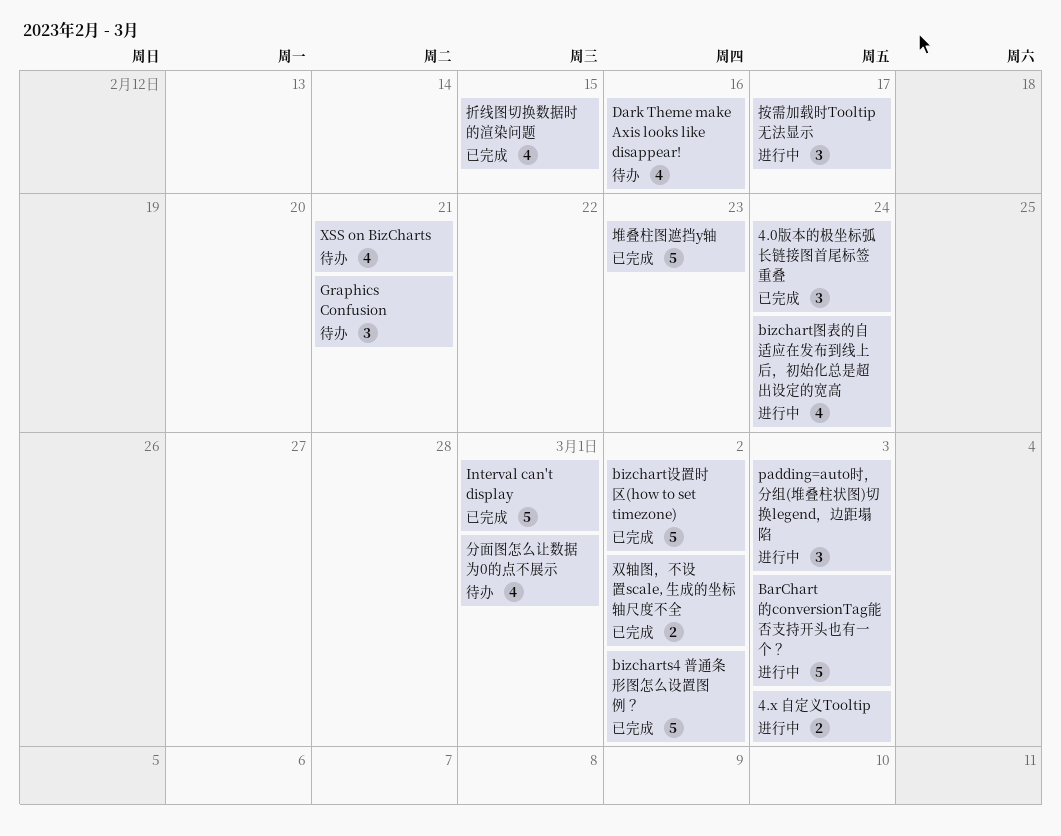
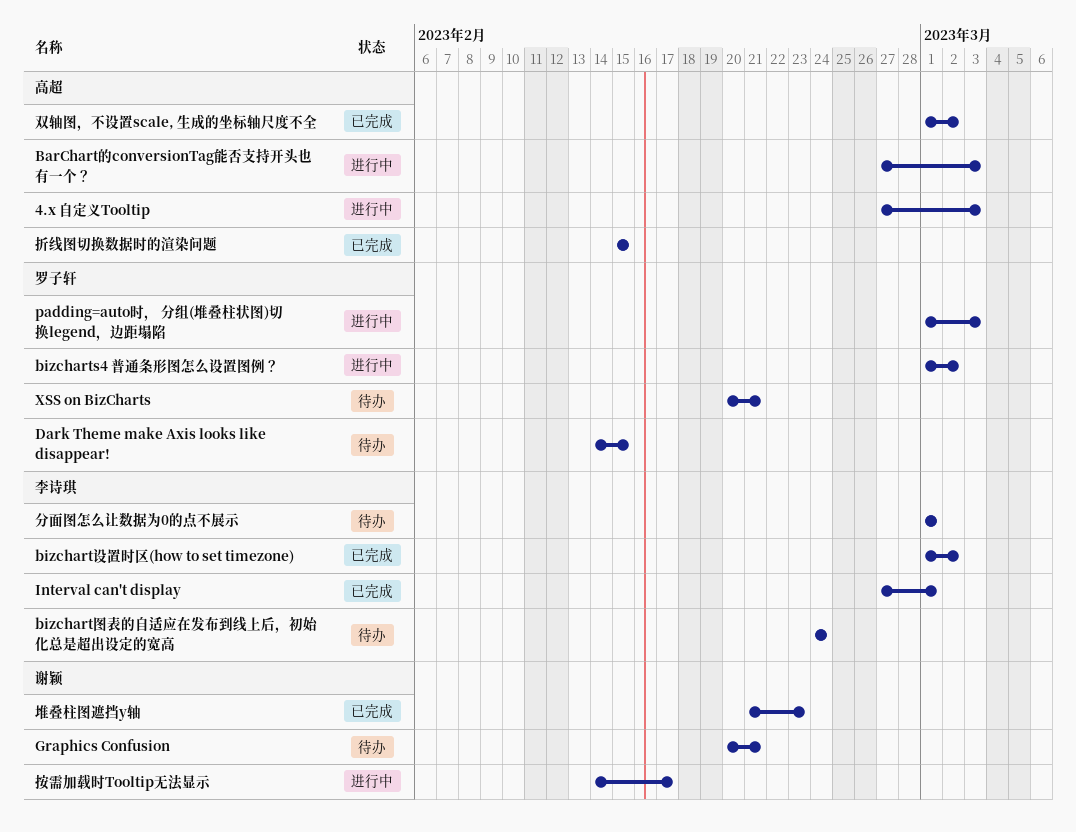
4.0版本的极坐标弧长链接图首尾标签重叠: present -> none
bizcharts4 普通条形图怎么设置图例？, status: 已完成 -> 进行中
bizchart图表的自适应在发布到线上后，初始化总是超出设定的宽高, status: 进行中 -> 待办
Dark Theme make Axis looks like disappear!, due: Feb 16 -> Feb 15

